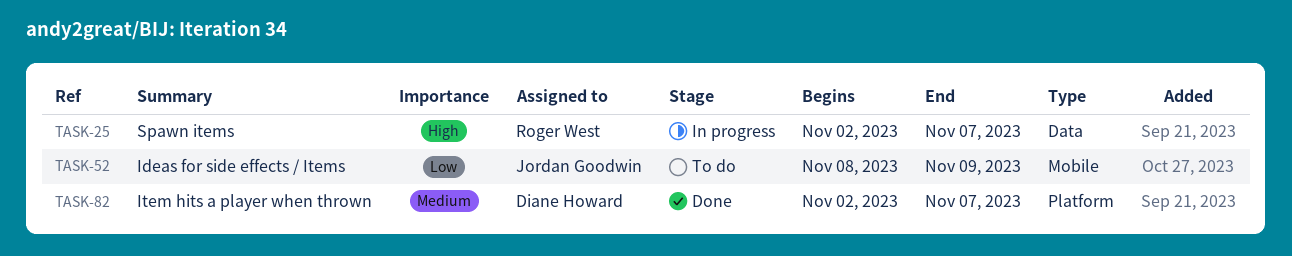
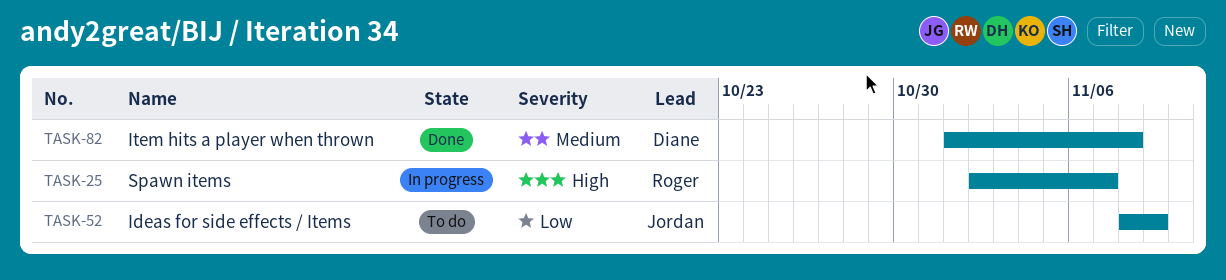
TASK-82, start: Nov 2 -> Nov 1
TASK-82, due: Nov 7 -> Nov 8

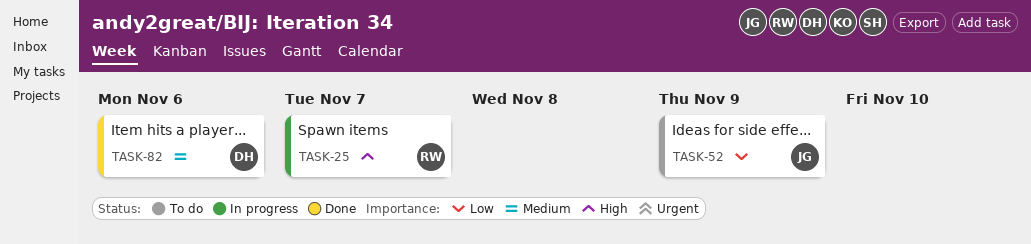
TASK-82, due: Nov 8 -> Nov 6

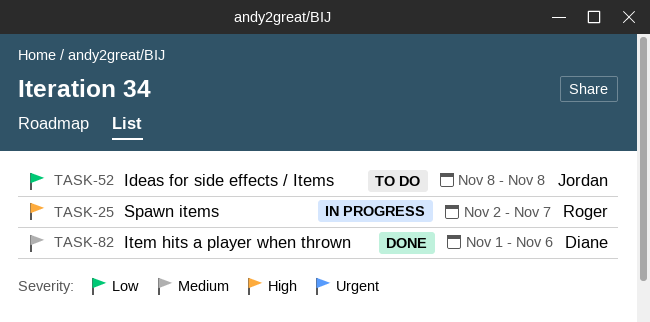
TASK-52, due: Nov 9 -> Nov 8

